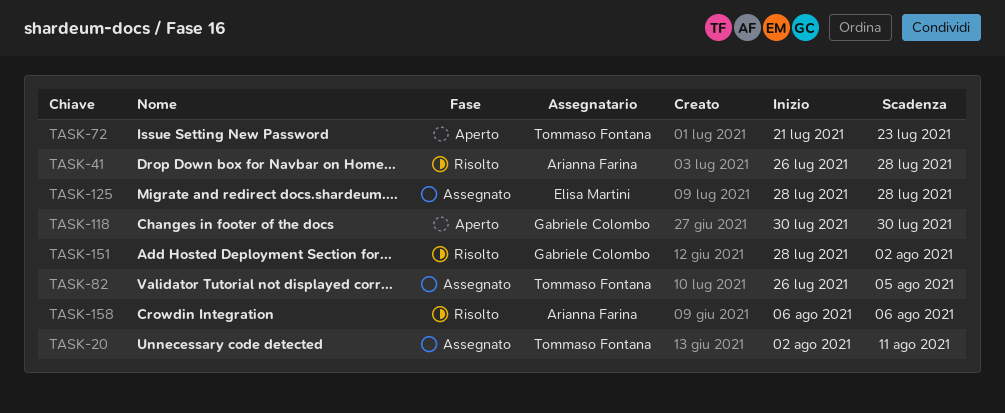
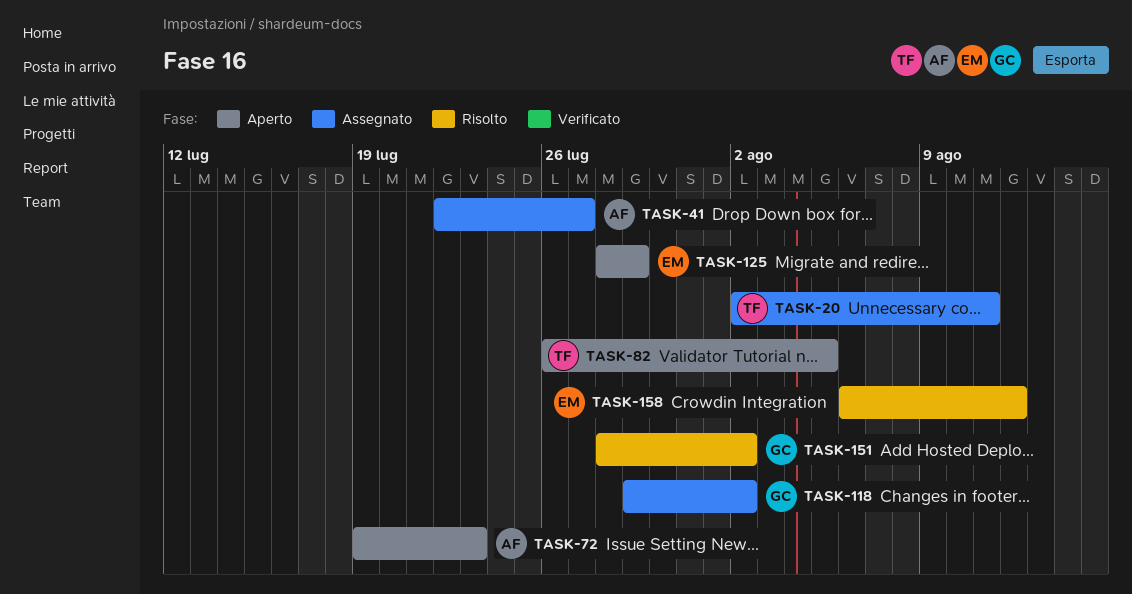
TASK-41, status: Risolto -> Assegnato
TASK-41, start: Jul 26 -> Jul 22
TASK-41, due: Jul 28 -> Jul 27
TASK-72, owner: Tommaso Fontana -> Arianna Farina
TASK-72, start: Jul 21 -> Jul 19
TASK-82, status: Assegnato -> Aperto
TASK-118, status: Aperto -> Assegnato
TASK-118, start: Jul 30 -> Jul 29
TASK-118, due: Jul 30 -> Aug 2
TASK-125, status: Assegnato -> Aperto
TASK-125, due: Jul 28 -> Jul 29
TASK-158, owner: Arianna Farina -> Elisa Martini
TASK-158, due: Aug 6 -> Aug 12

